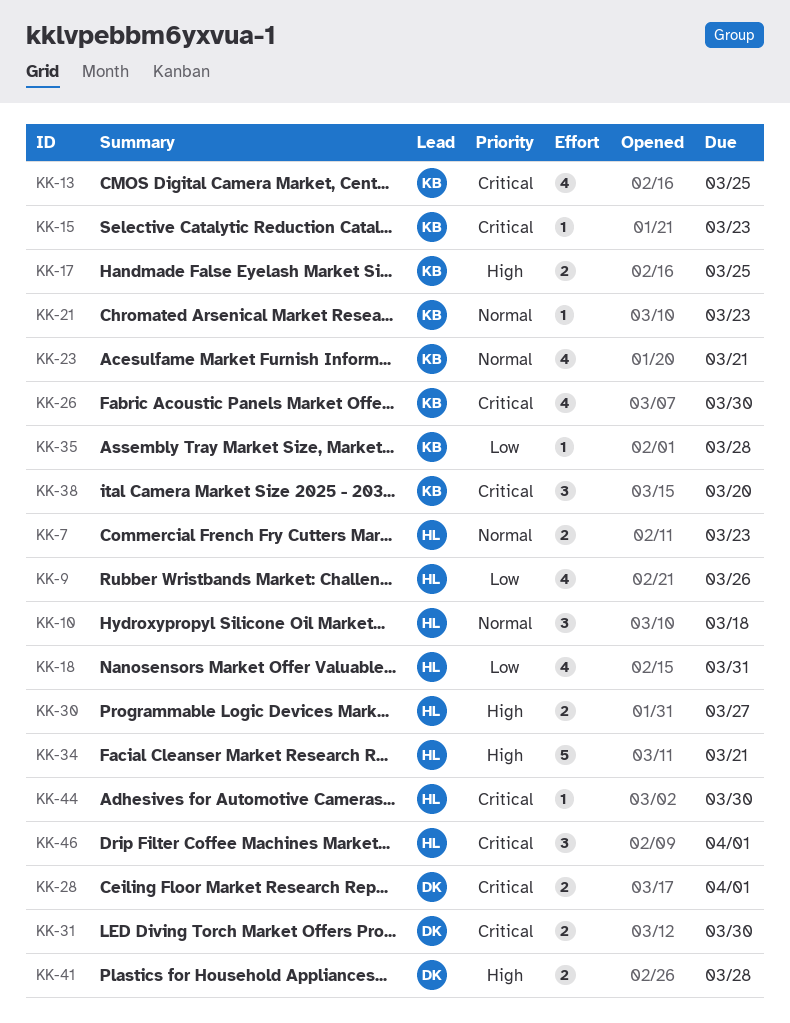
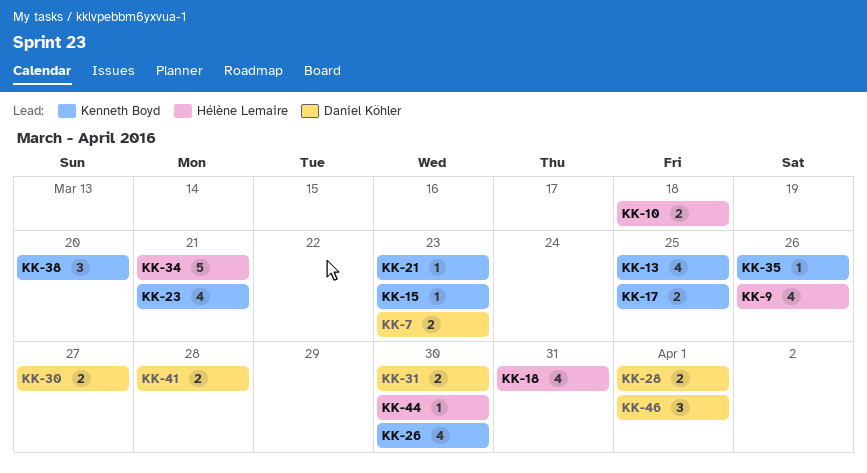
KK-7, owner: Hélène Lemaire -> Daniel Köhler
KK-10, estimate: 3 -> 2
KK-30, owner: Hélène Lemaire -> Daniel Köhler
KK-35, due: Mar 28 -> Mar 26
KK-46, owner: Hélène Lemaire -> Daniel Köhler

